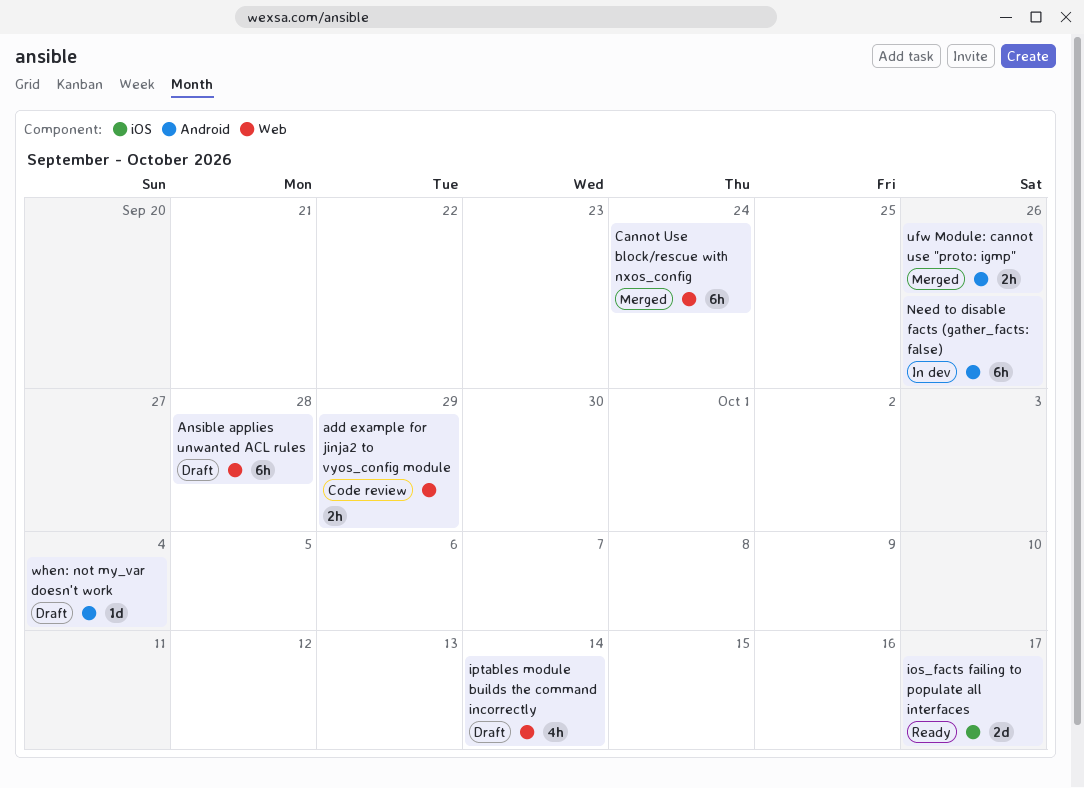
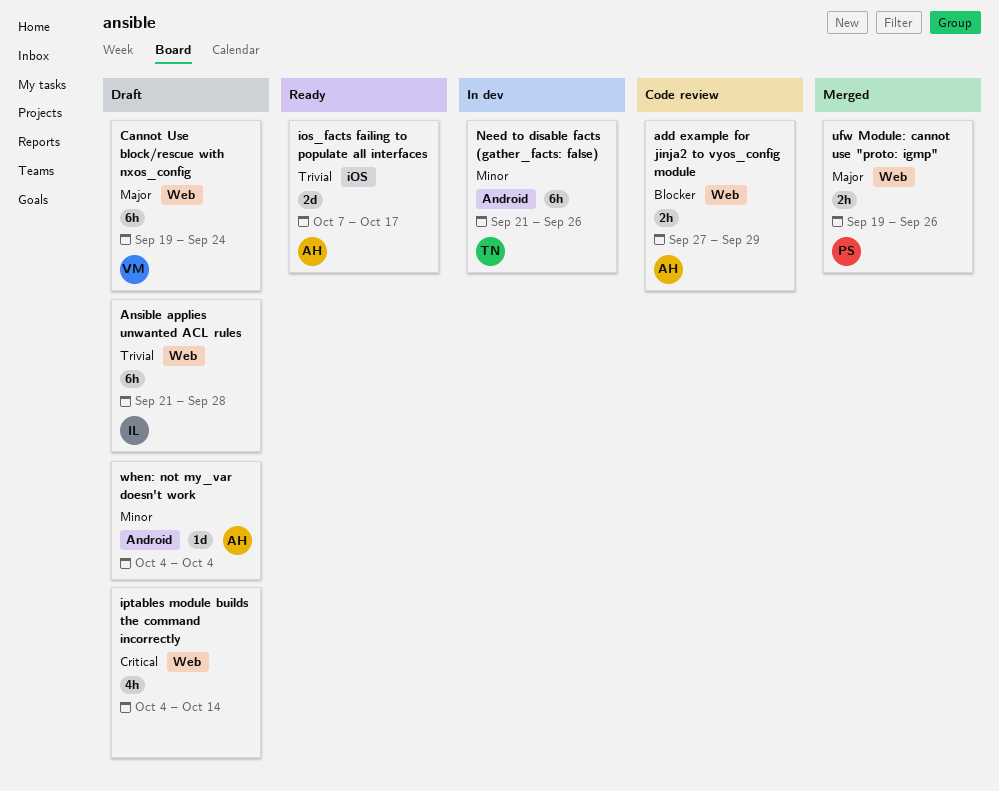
Cannot Use block/rescue with nxos_config, status: Merged -> Draft
ufw Module: cannot use "proto: igmp", label: Android -> Web

